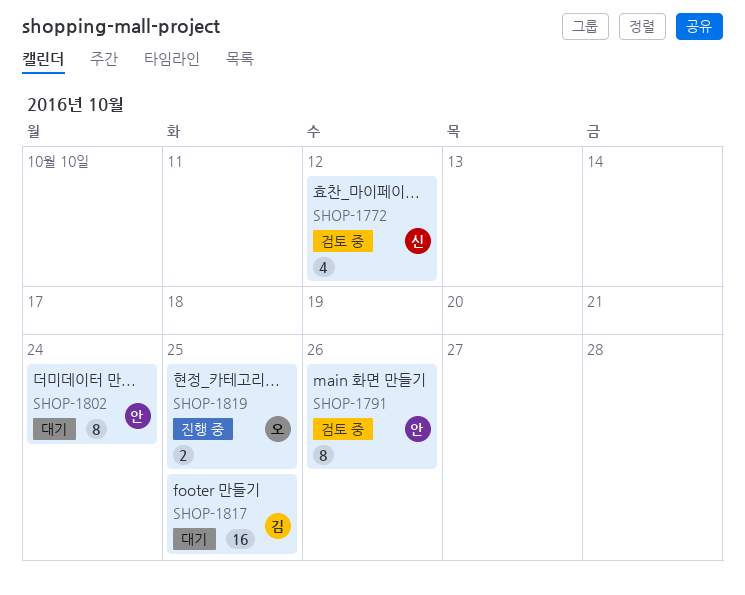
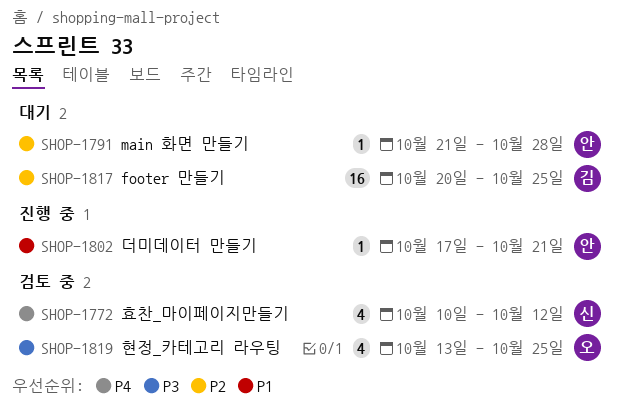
SHOP-1791, status: 검토 중 -> 대기
SHOP-1791, estimate: 8 -> 1
SHOP-1791, due: Oct 26 -> Oct 28
SHOP-1802, status: 대기 -> 진행 중
SHOP-1802, estimate: 8 -> 1
SHOP-1802, due: Oct 24 -> Oct 21
SHOP-1819, status: 진행 중 -> 검토 중
SHOP-1819, estimate: 2 -> 4

